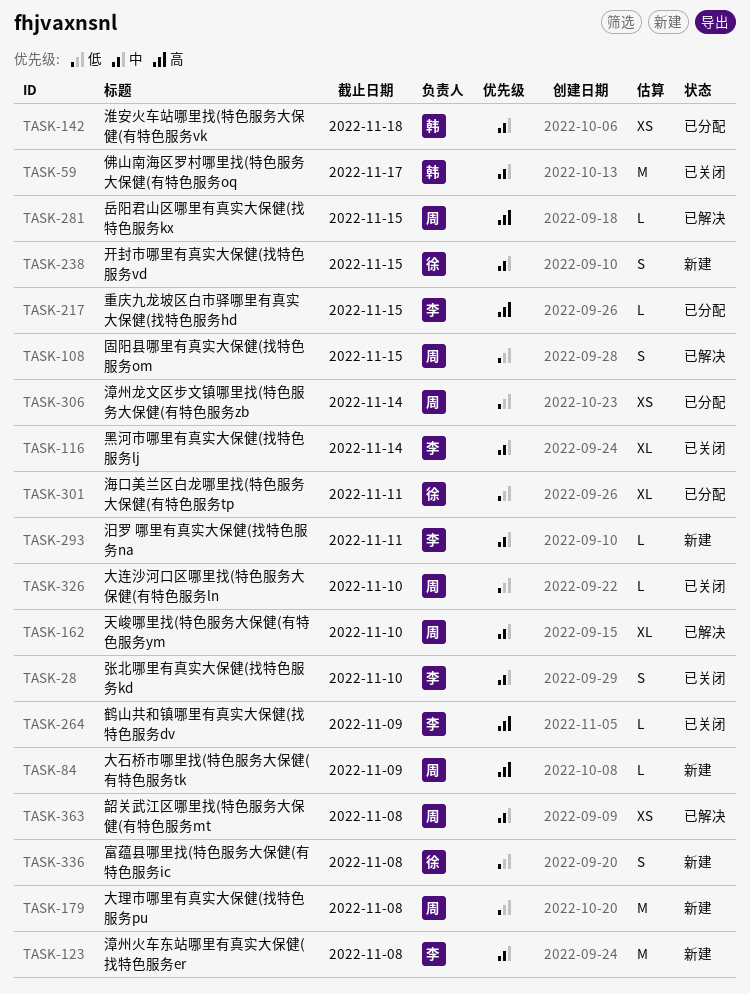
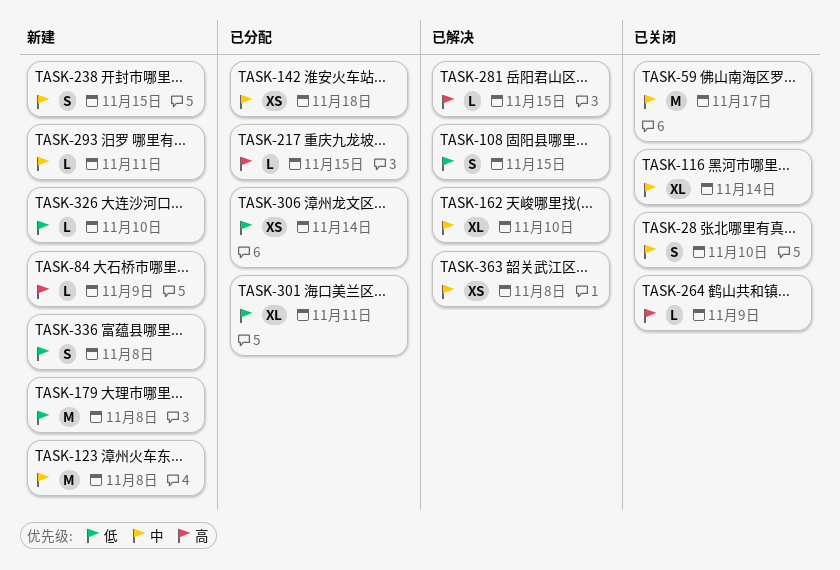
TASK-326, status: 已关闭 -> 新建

